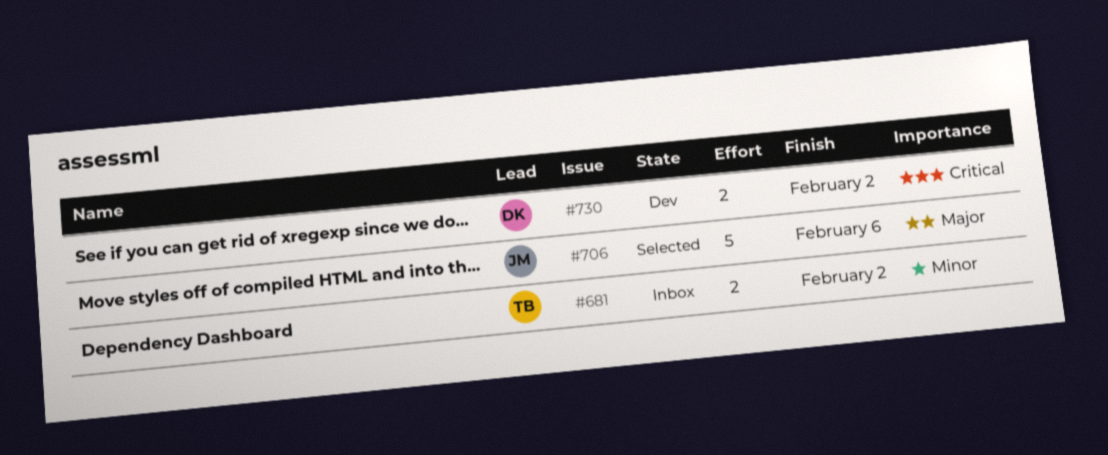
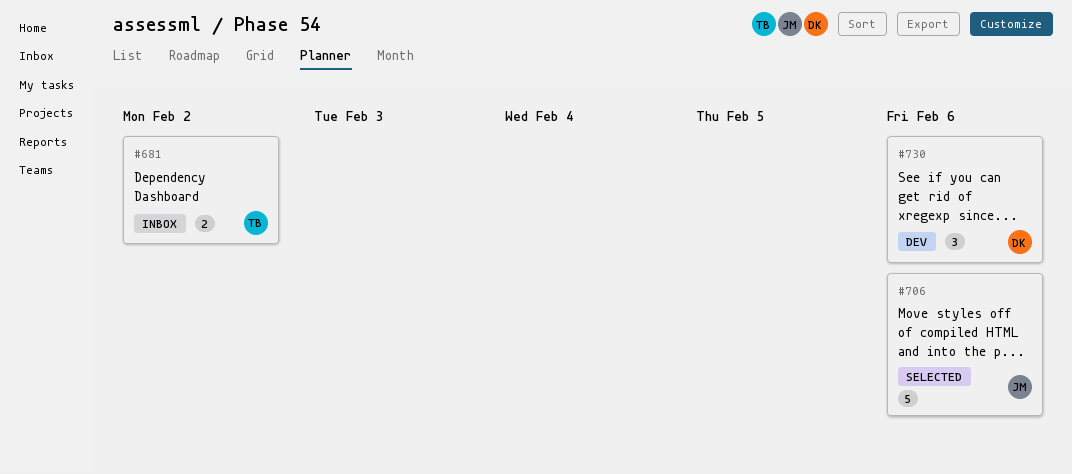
#730, estimate: 2 -> 3
#730, due: Feb 2 -> Feb 6

